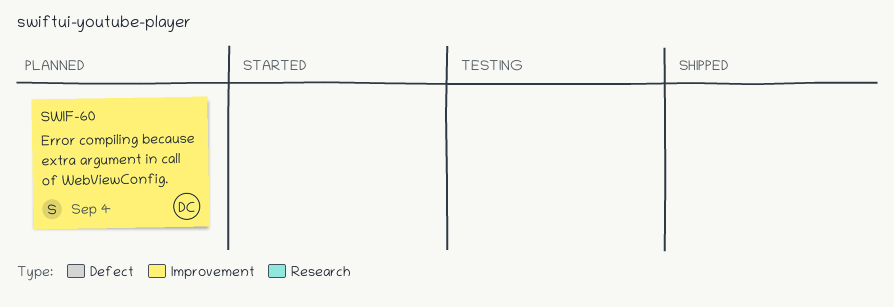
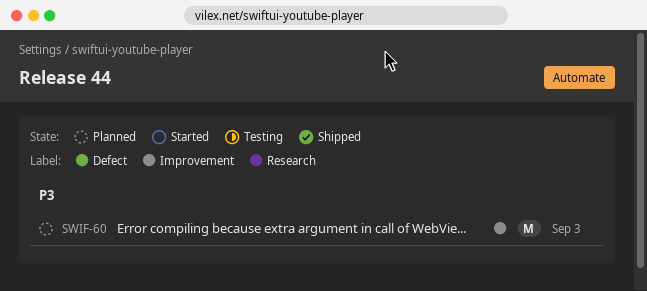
SWIF-60, estimate: S -> M
SWIF-60, due: Sep 4 -> Sep 3

